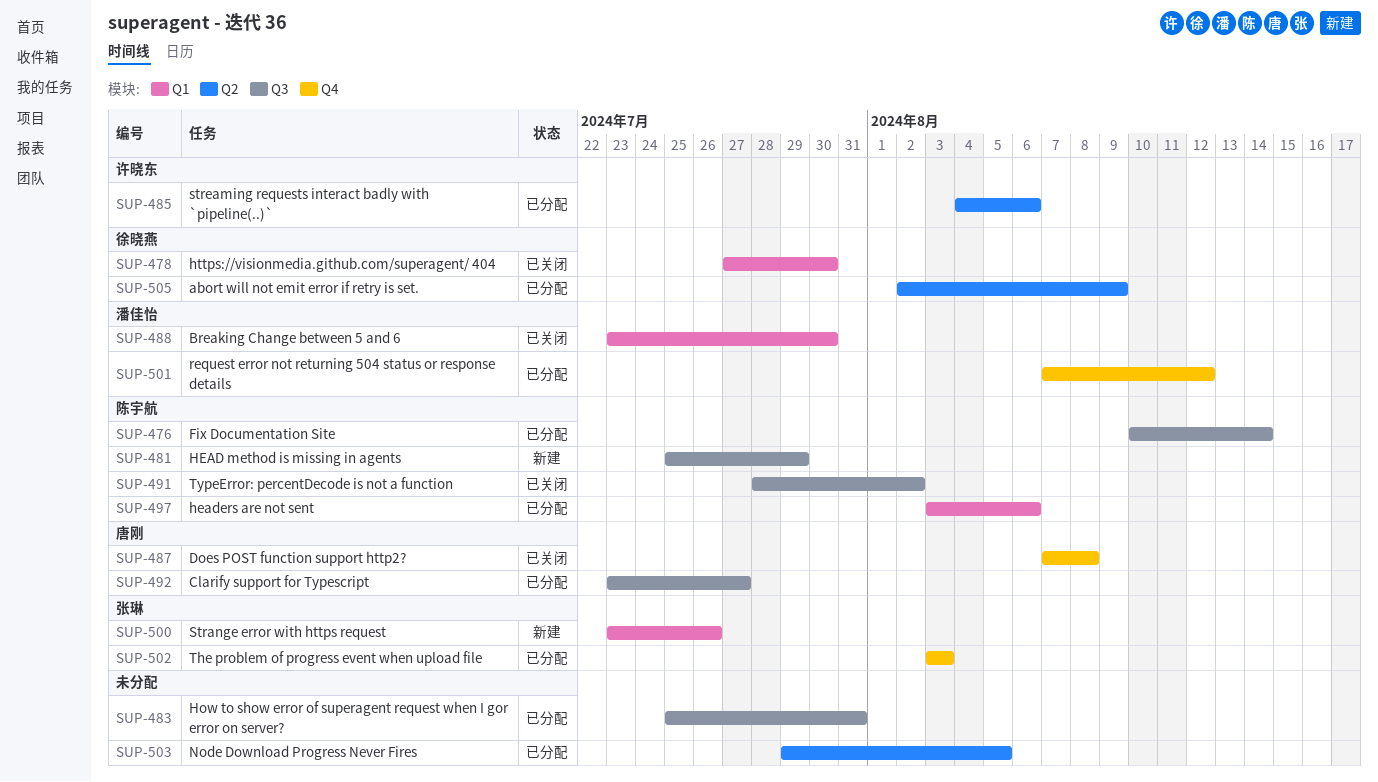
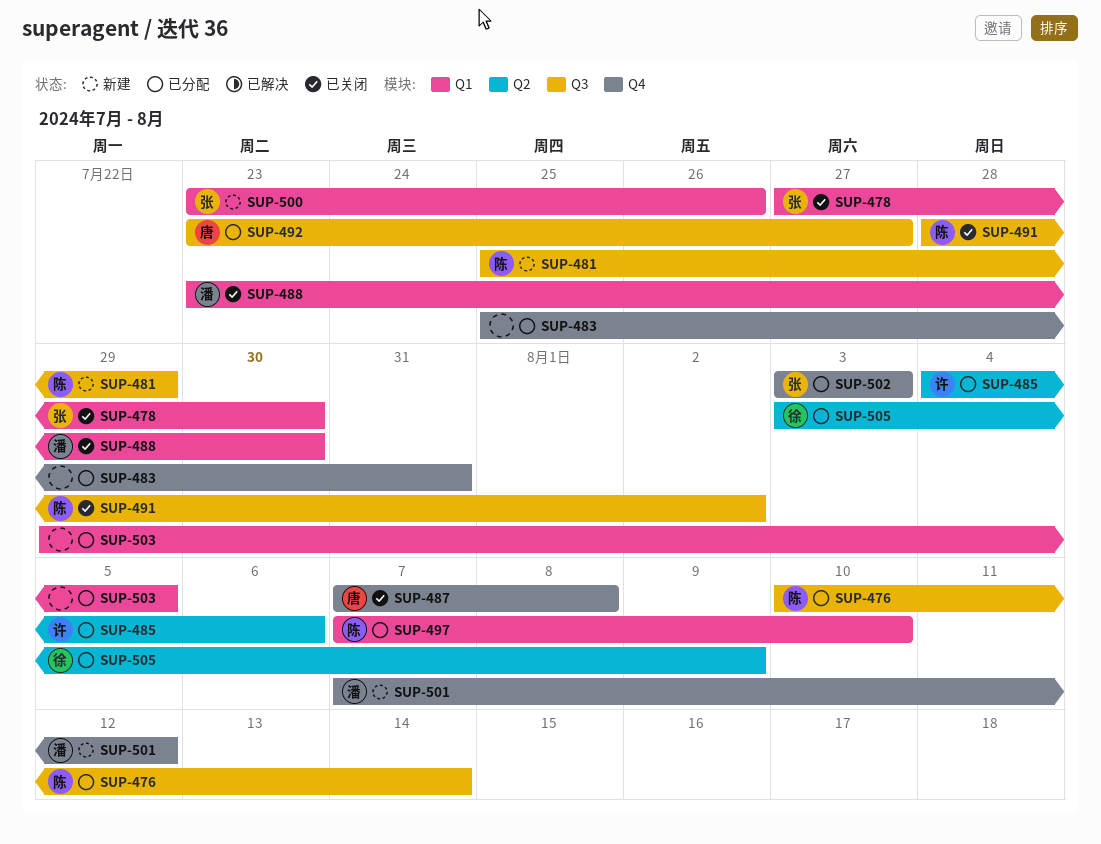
SUP-478, owner: 徐晓燕 -> 张琳
SUP-483, label: Q3 -> Q4
SUP-497, start: Aug 3 -> Aug 7
SUP-497, due: Aug 6 -> Aug 10
SUP-501, status: 已分配 -> 新建
SUP-503, label: Q2 -> Q1
SUP-505, start: Aug 2 -> Aug 3

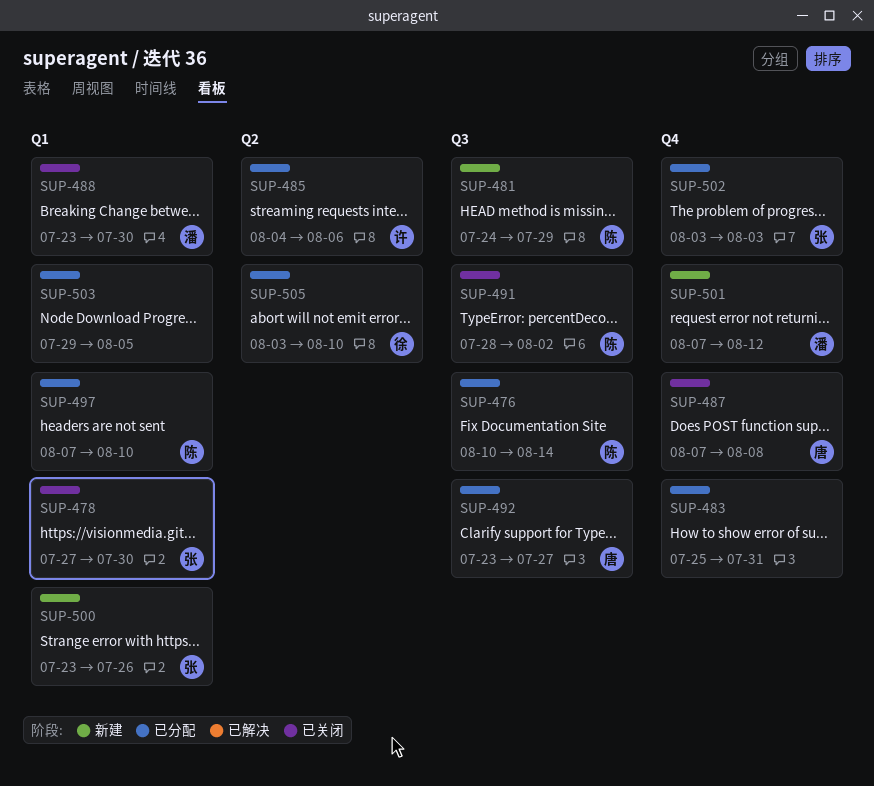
SUP-481, start: Jul 25 -> Jul 24
SUP-505, due: Aug 9 -> Aug 10

